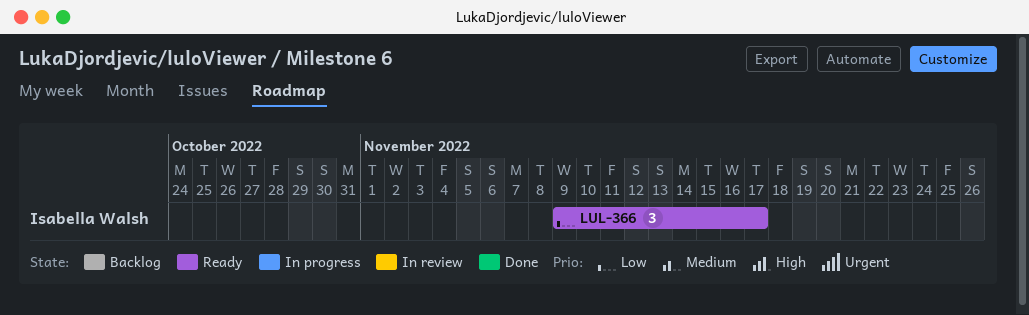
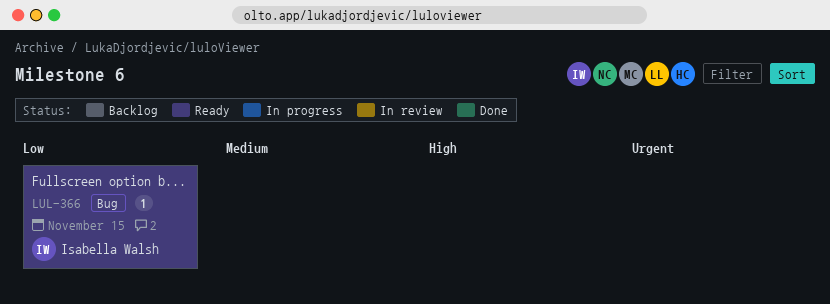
LUL-366, estimate: 3 -> 1
LUL-366, due: Nov 17 -> Nov 15

